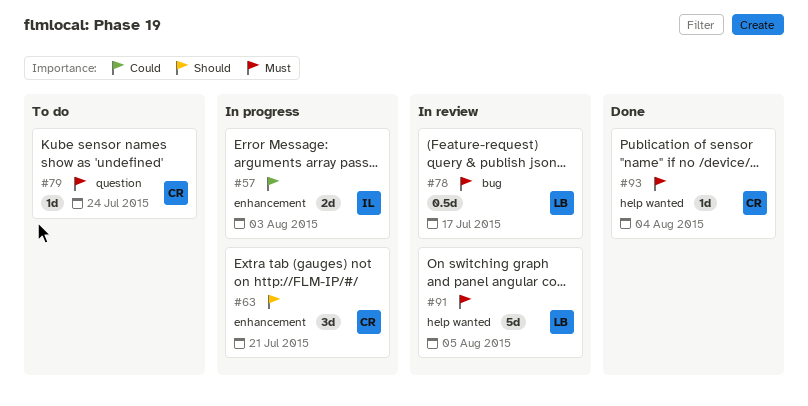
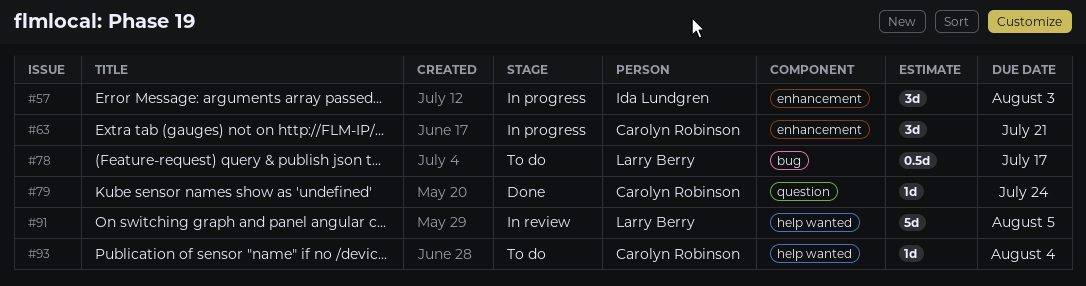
#57, estimate: 2d -> 3d
#78, status: In review -> To do
#79, status: To do -> Done
#93, status: Done -> To do

